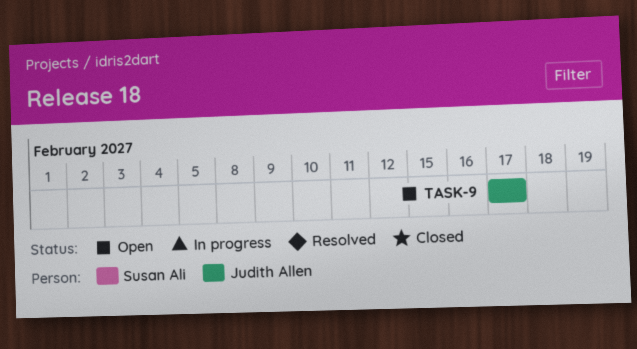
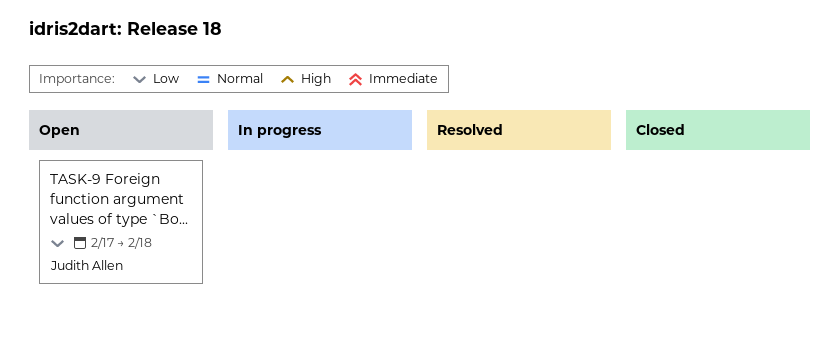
TASK-9, due: Feb 17 -> Feb 18

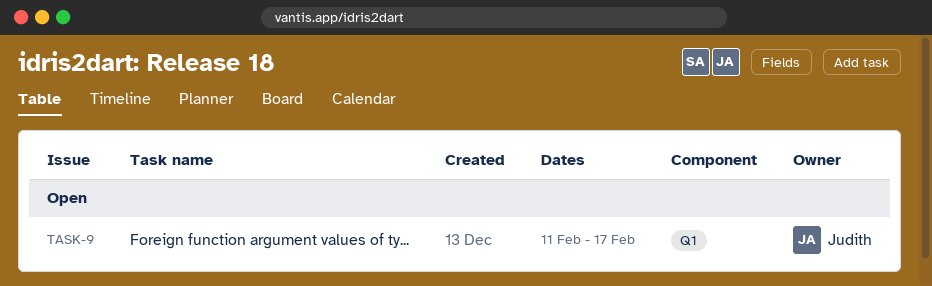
TASK-9, start: Feb 17 -> Feb 11
TASK-9, due: Feb 18 -> Feb 17

